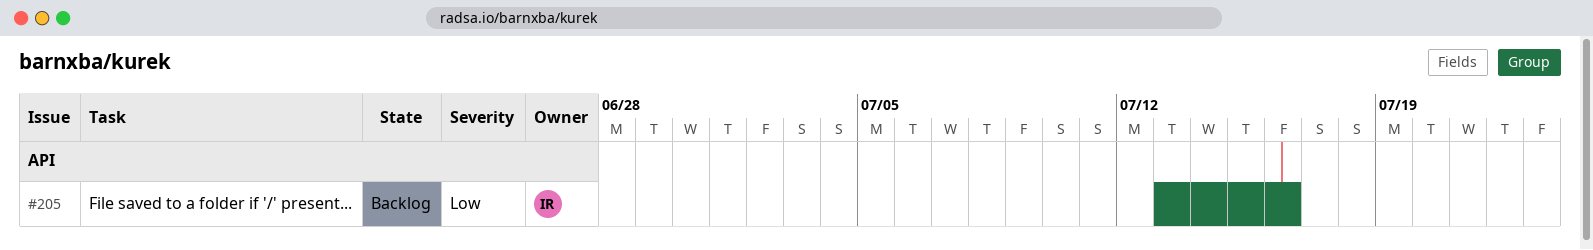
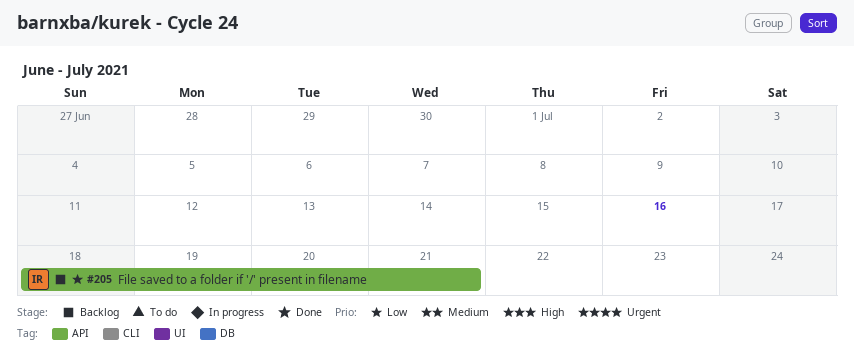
#205, start: Jul 13 -> Jul 18
#205, due: Jul 16 -> Jul 21

